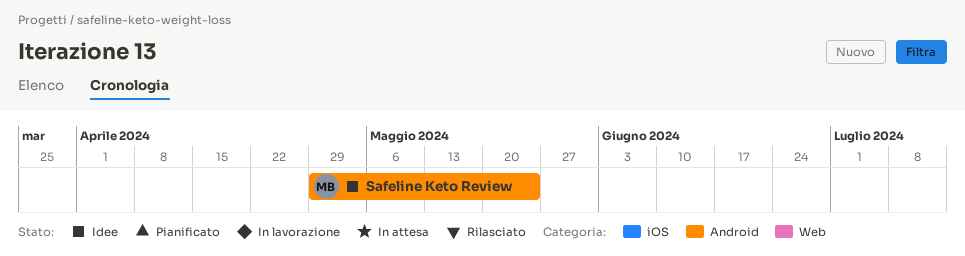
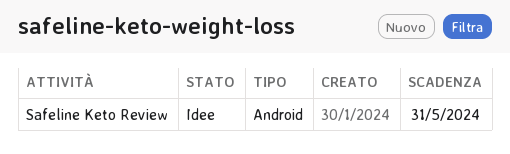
Safeline Keto Review, due: May 24 -> May 31

